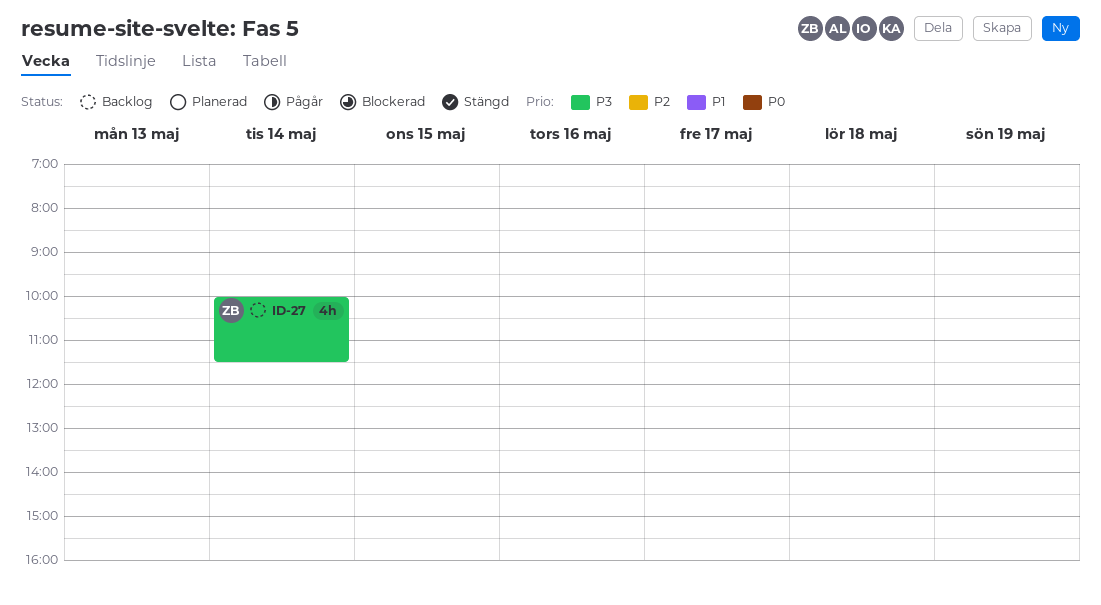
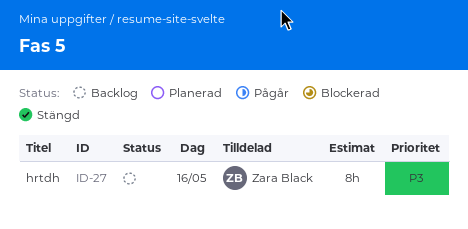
ID-27, estimate: 4h -> 8h
ID-27, day: May 14 -> May 16

